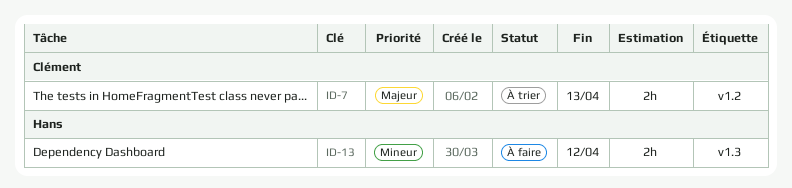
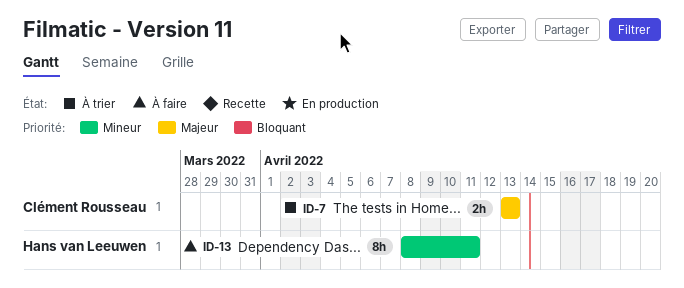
ID-13, estimate: 2h -> 8h
ID-13, due: Apr 12 -> Apr 11

